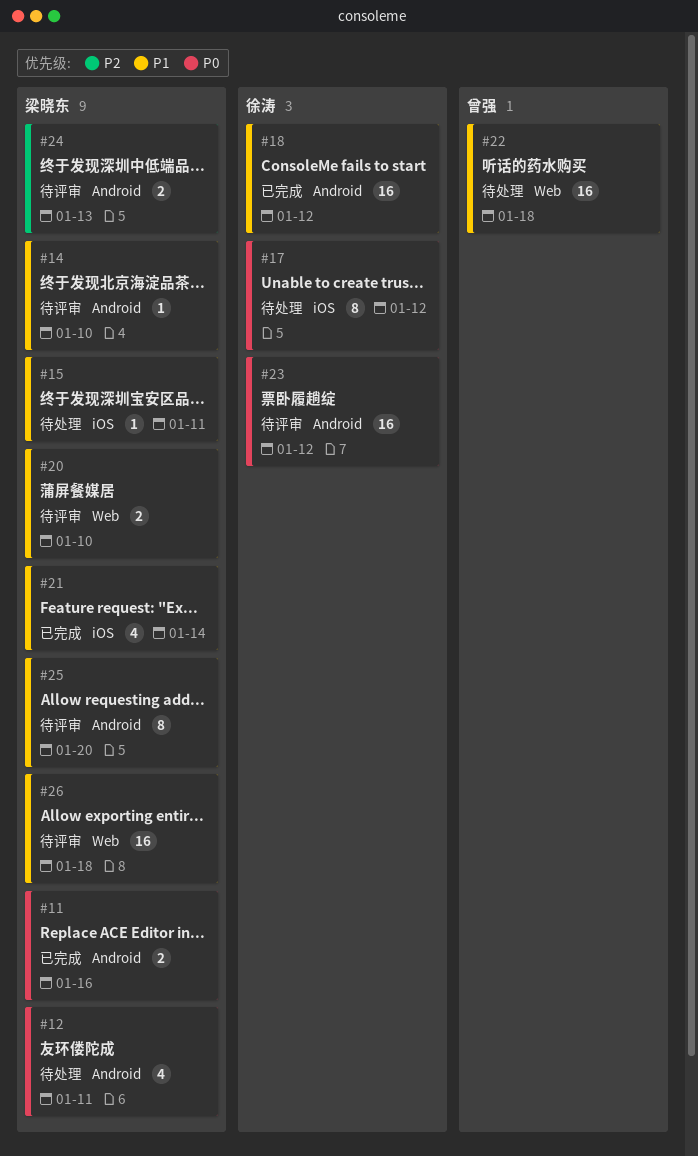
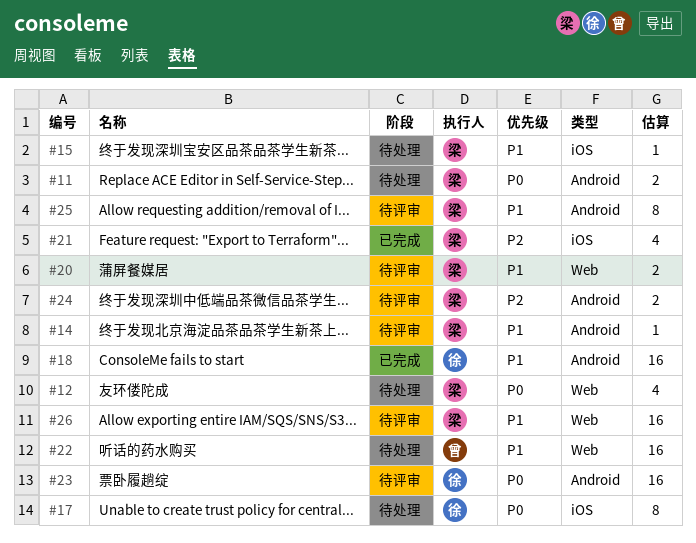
#11, status: 已完成 -> 待处理
#12, label: Android -> Web
#21, priority: P1 -> P2

